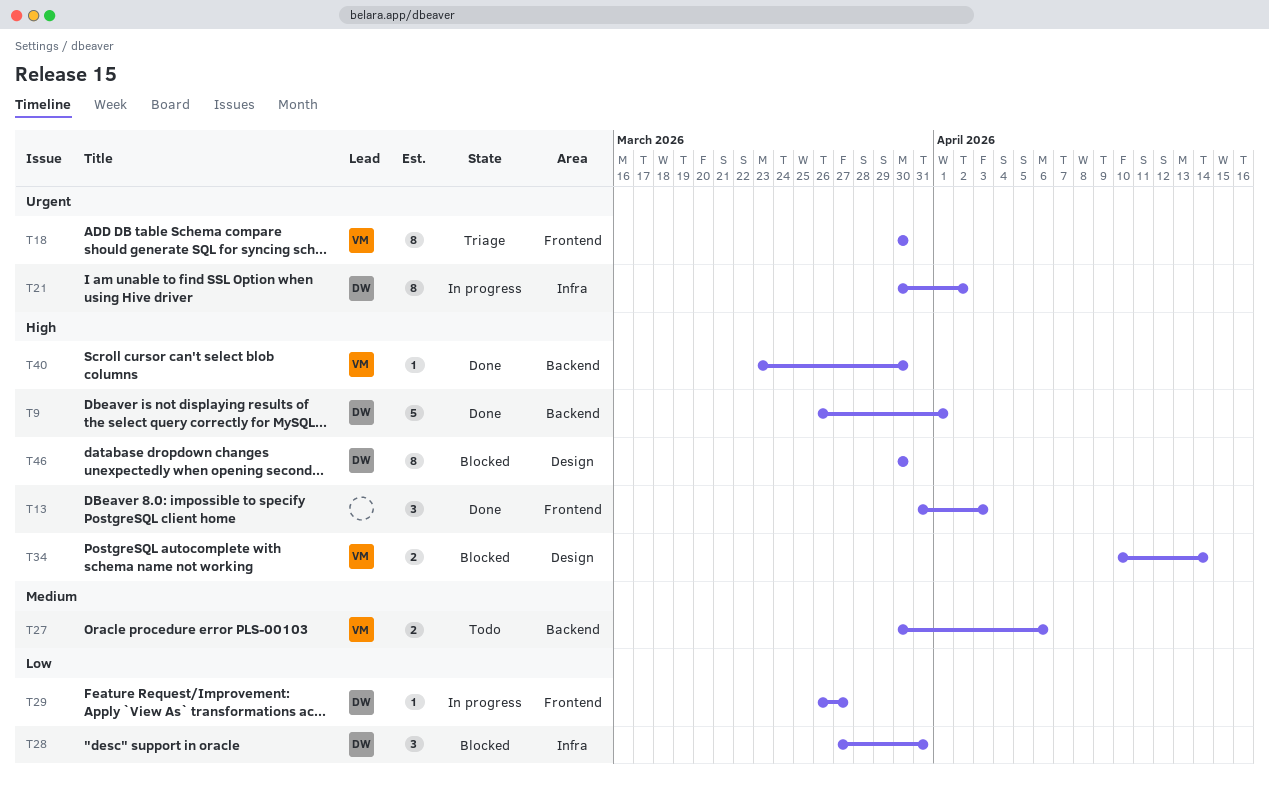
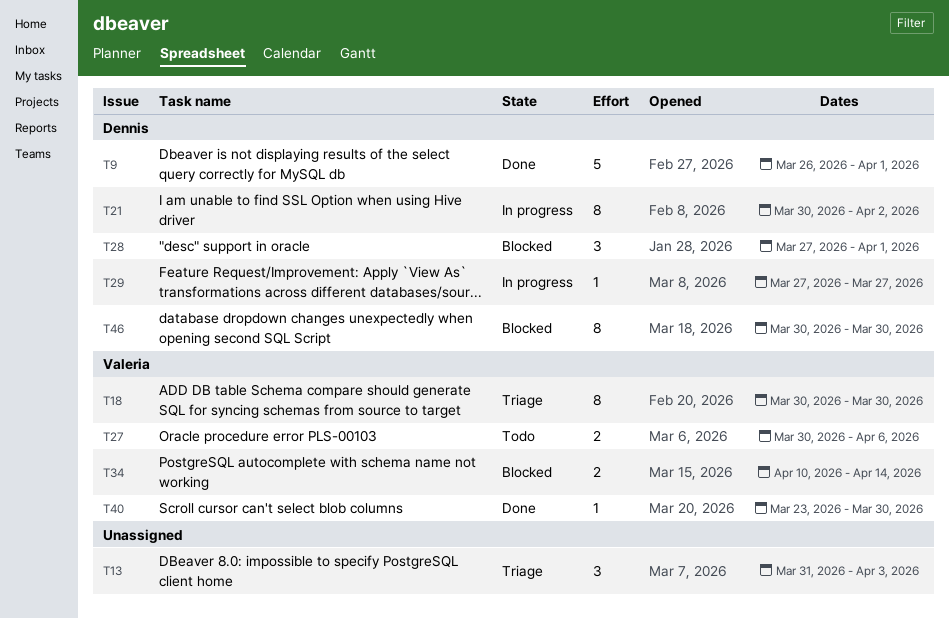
T13, status: Done -> Triage
T28, due: Mar 31 -> Apr 1
T29, start: Mar 26 -> Mar 27

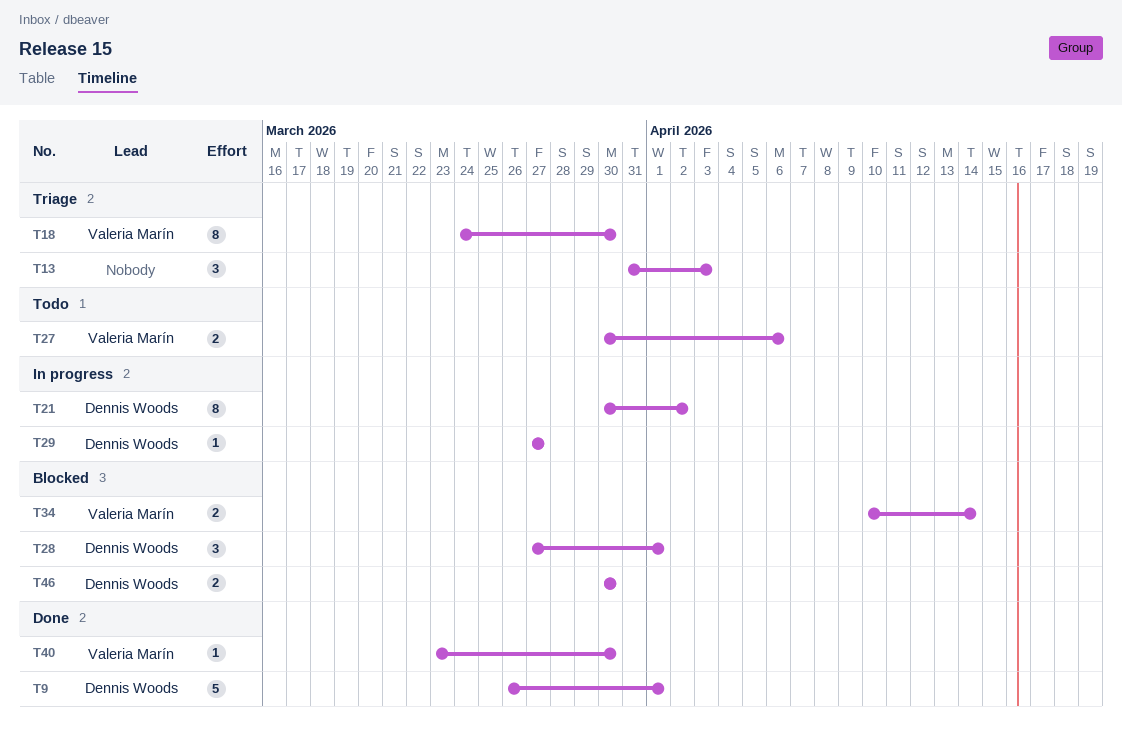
T18, start: Mar 30 -> Mar 24
T46, estimate: 8 -> 2

